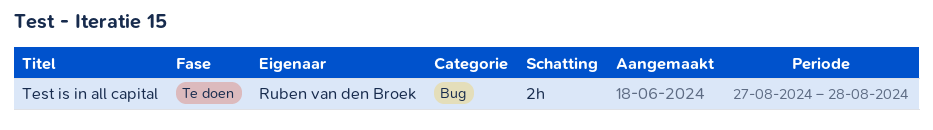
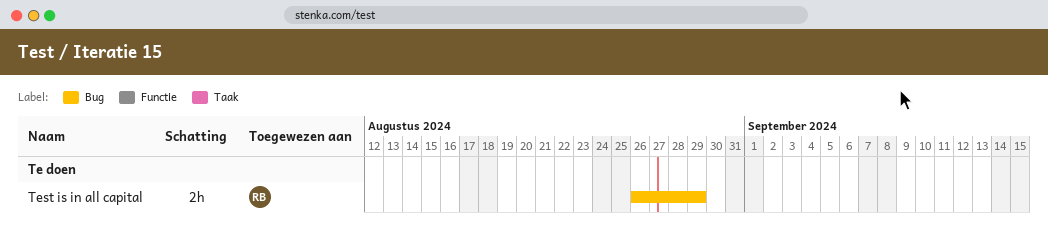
Test is in all capital, start: Aug 27 -> Aug 26
Test is in all capital, due: Aug 28 -> Aug 29

